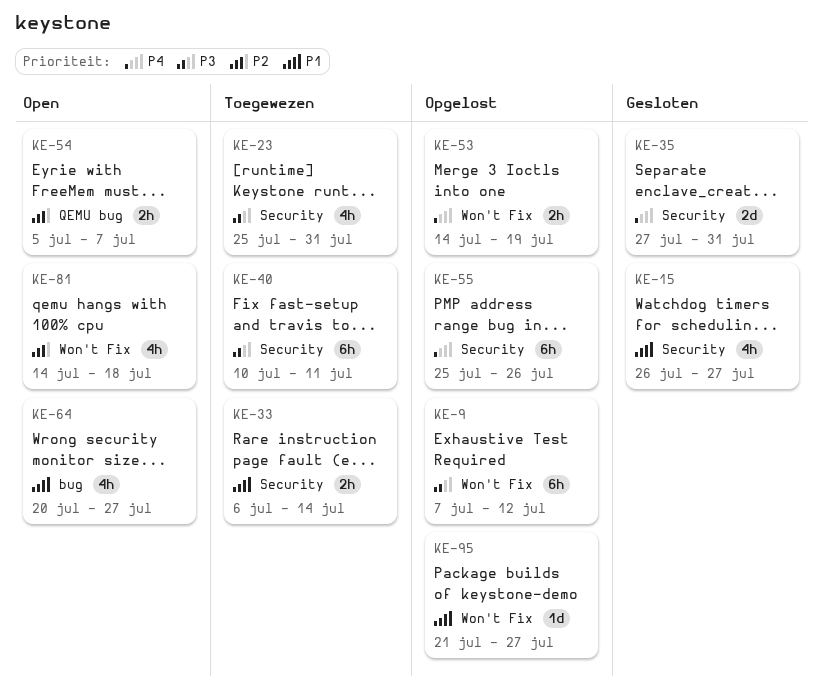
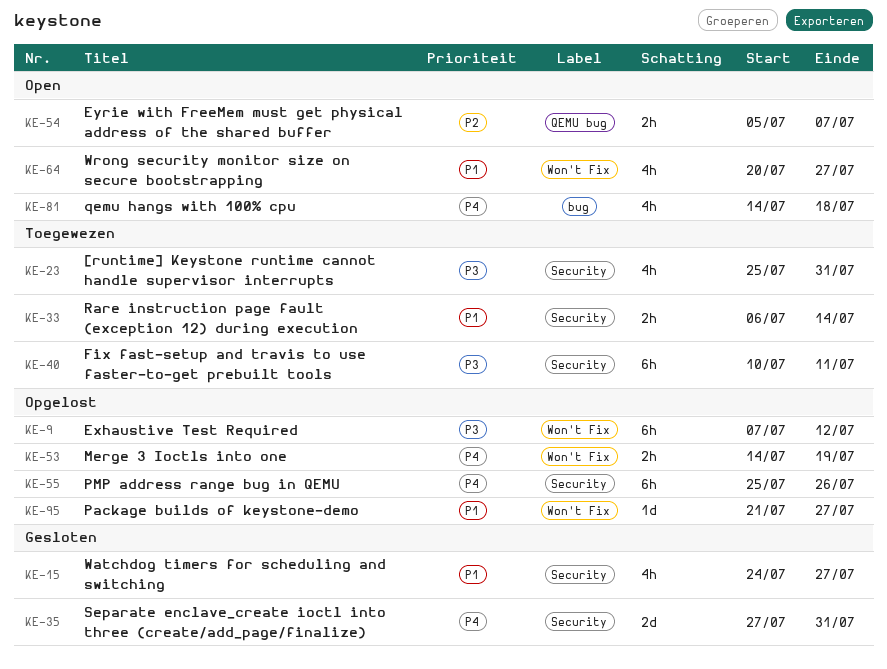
KE-15, start: Jul 26 -> Jul 24
KE-64, label: bug -> Won't Fix
KE-81, priority: P2 -> P4
KE-81, label: Won't Fix -> bug

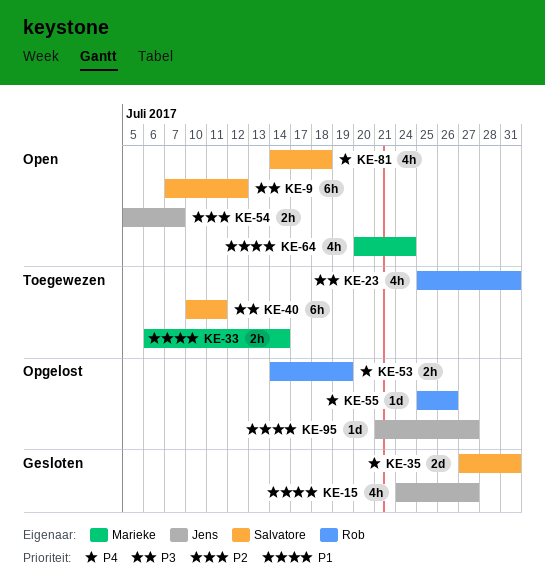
KE-9, status: Opgelost -> Open
KE-55, estimate: 6h -> 1d
KE-64, due: Jul 27 -> Jul 24

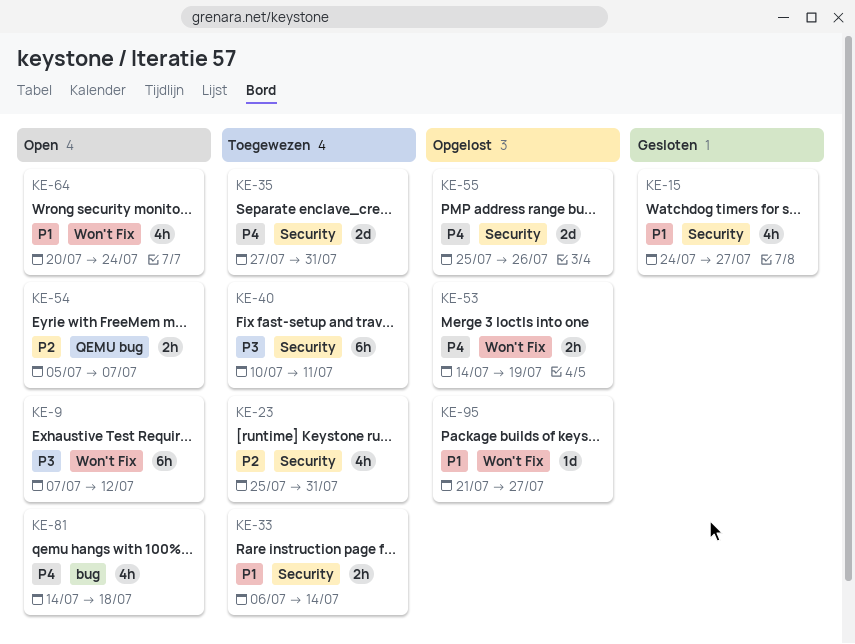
KE-23, priority: P3 -> P2
KE-35, status: Gesloten -> Toegewezen
KE-55, estimate: 1d -> 2d

